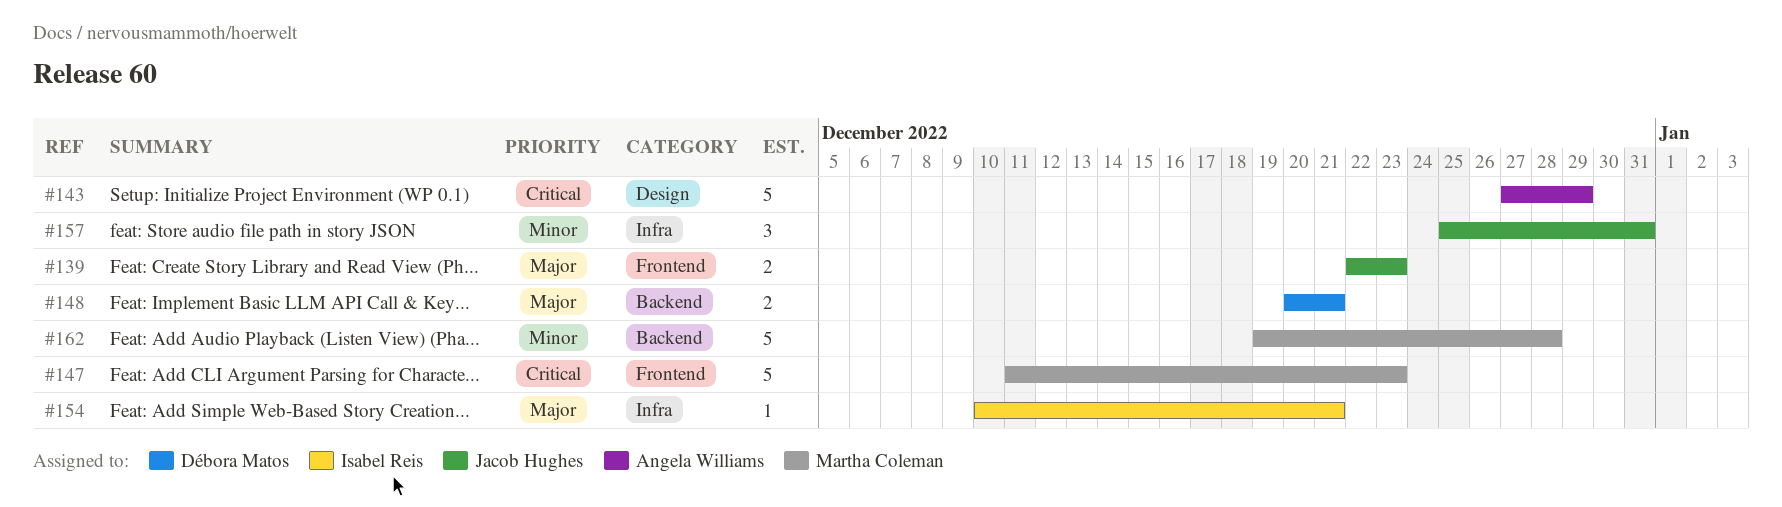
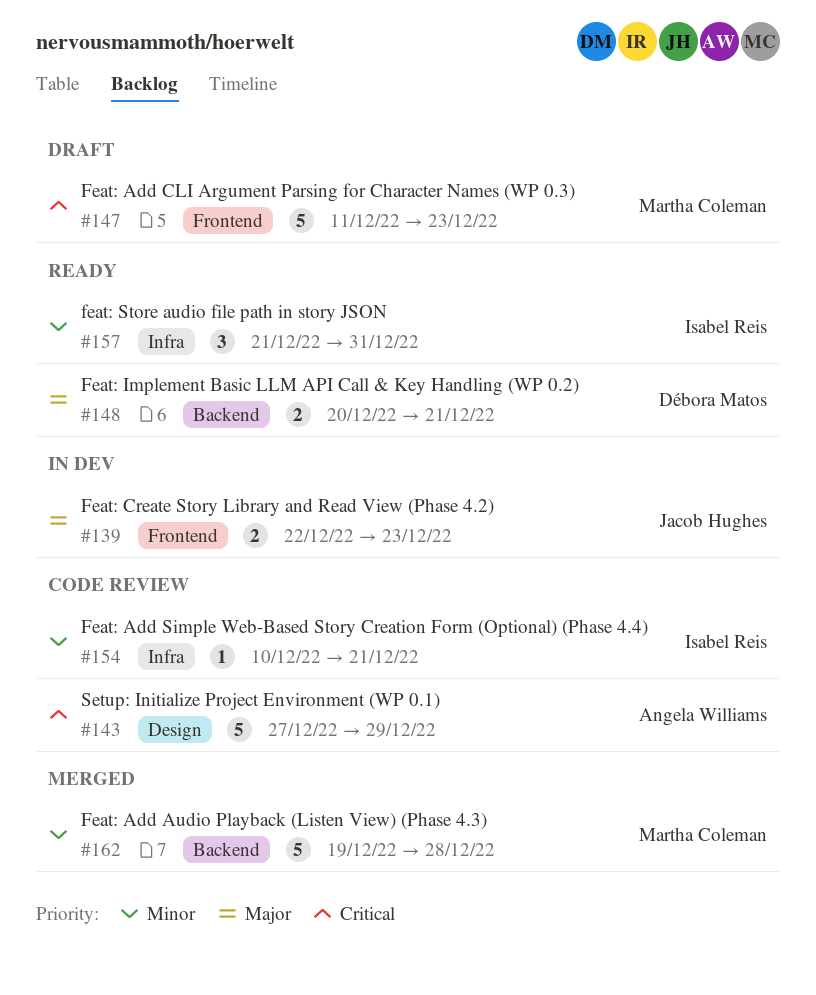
#154, priority: Major -> Minor
#157, owner: Jacob Hughes -> Isabel Reis
#157, start: Dec 25 -> Dec 21

